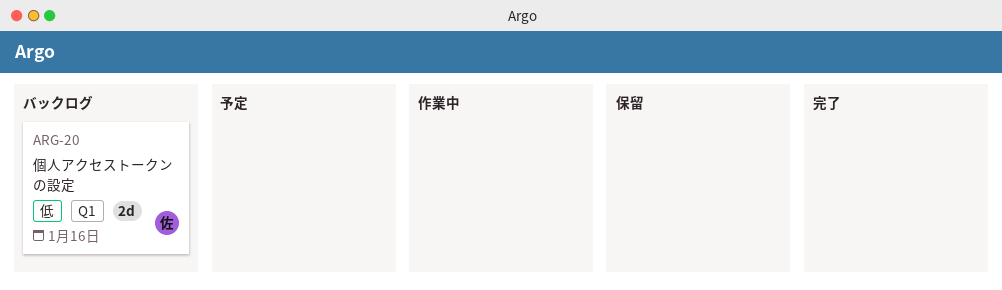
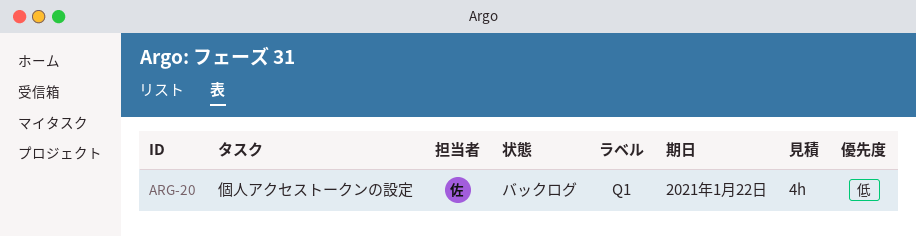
ARG-20, estimate: 2d -> 4h
ARG-20, due: Jan 16 -> Jan 22

